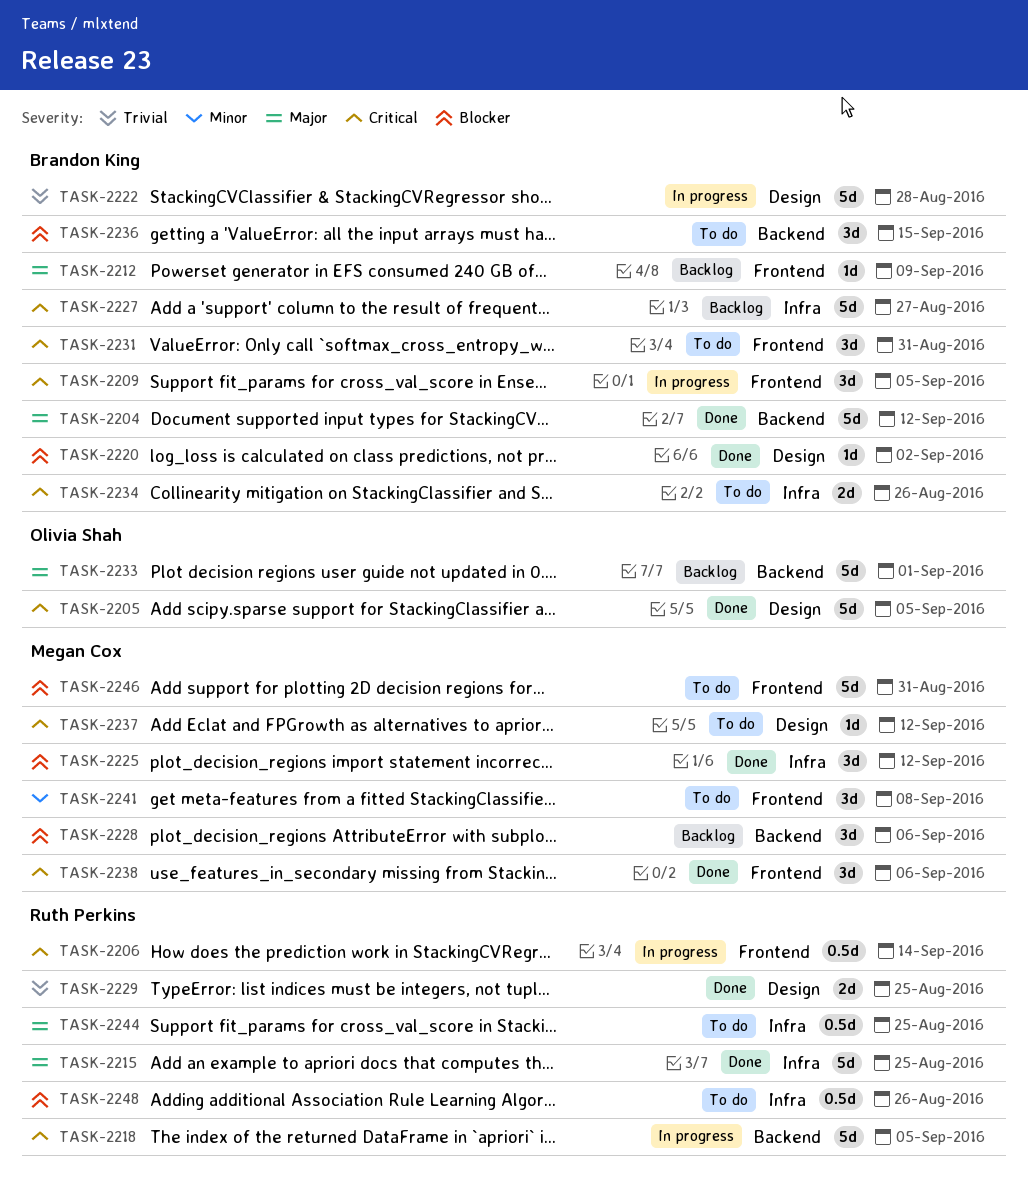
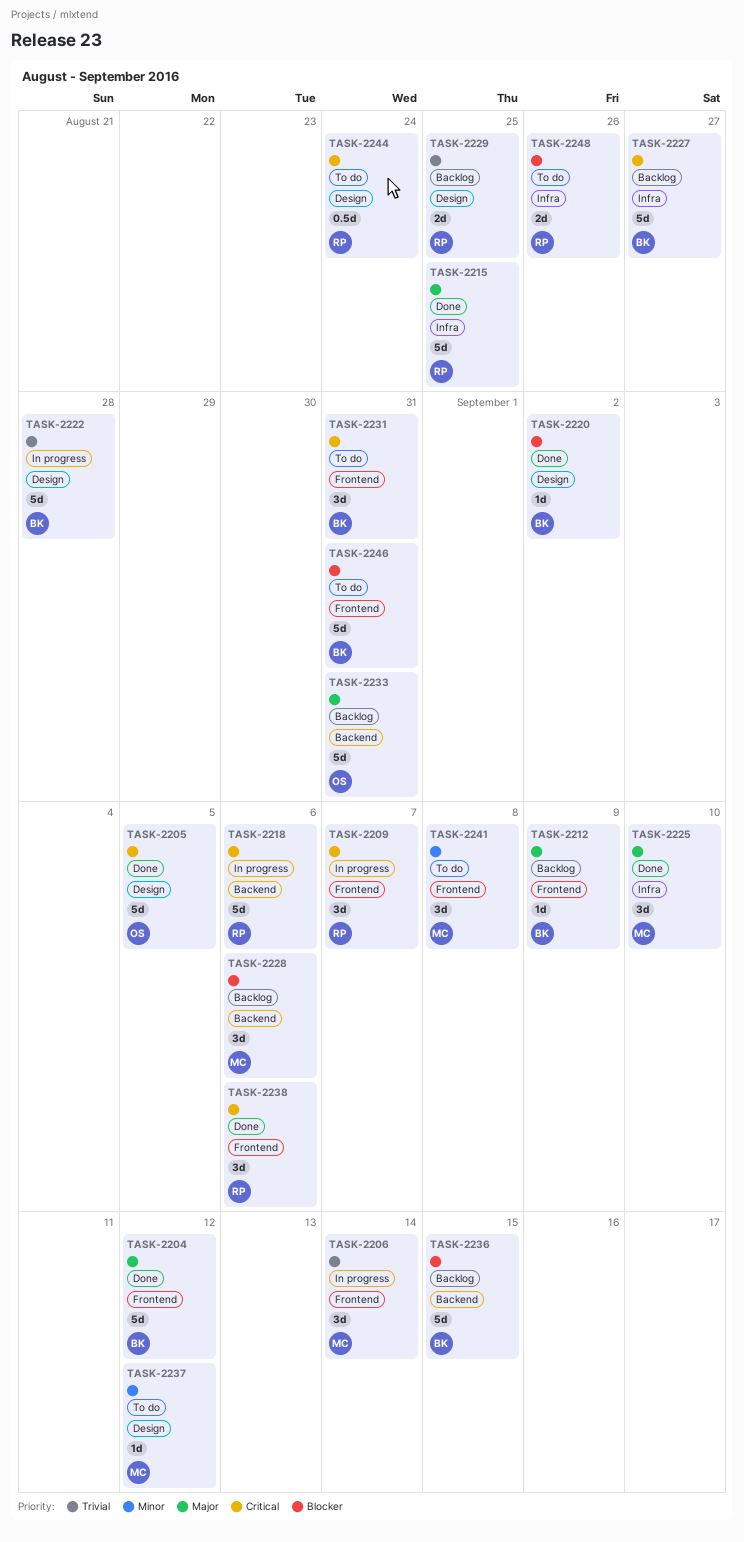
TASK-2204, label: Backend -> Frontend
TASK-2206, owner: Ruth Perkins -> Megan Cox
TASK-2206, priority: Critical -> Trivial
TASK-2206, estimate: 0.5d -> 3d
TASK-2209, owner: Brandon King -> Ruth Perkins
TASK-2209, due: Sep 5 -> Sep 7
TASK-2218, due: Sep 5 -> Sep 6
TASK-2225, priority: Blocker -> Major
TASK-2225, due: Sep 12 -> Sep 10
TASK-2229, status: Done -> Backlog
TASK-2233, due: Sep 1 -> Aug 31
TASK-2234: present -> none
TASK-2236, status: To do -> Backlog
TASK-2236, estimate: 3d -> 5d
TASK-2237, priority: Critical -> Minor
TASK-2238, owner: Megan Cox -> Ruth Perkins
TASK-2244, priority: Major -> Critical
TASK-2244, label: Infra -> Design
TASK-2244, due: Aug 25 -> Aug 24
TASK-2246, owner: Megan Cox -> Brandon King
TASK-2248, estimate: 0.5d -> 2d

